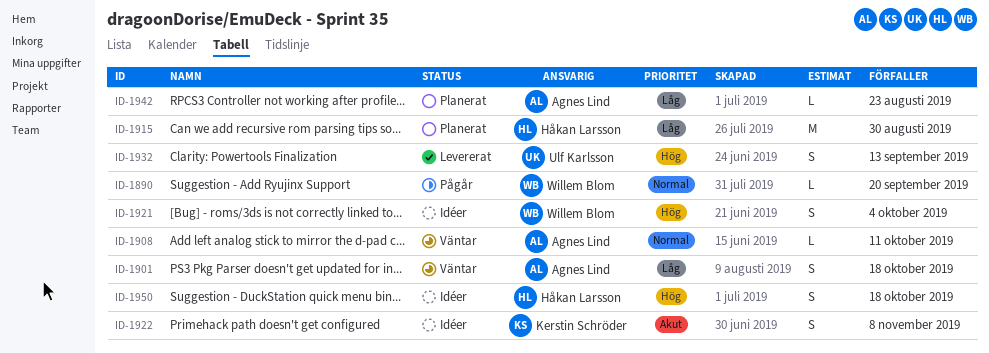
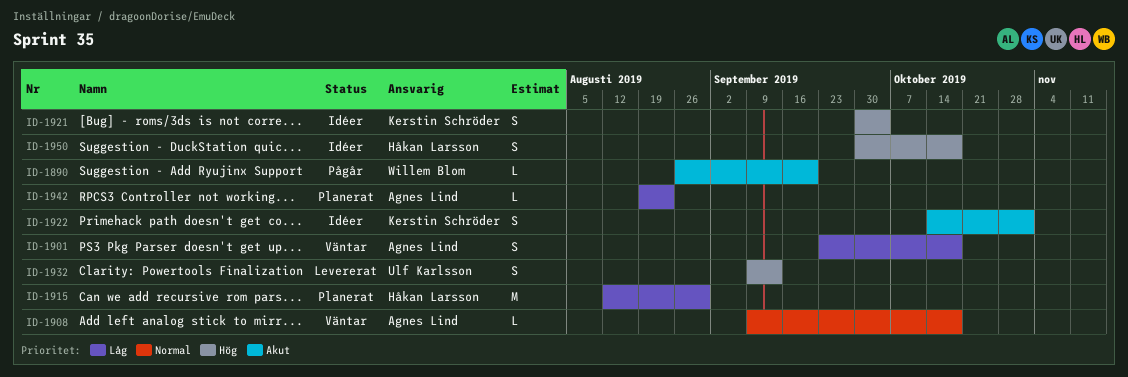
ID-1890, priority: Normal -> Akut
ID-1908, due: Oct 11 -> Oct 18
ID-1921, owner: Willem Blom -> Kerstin Schröder
ID-1922, due: Nov 8 -> Nov 1

